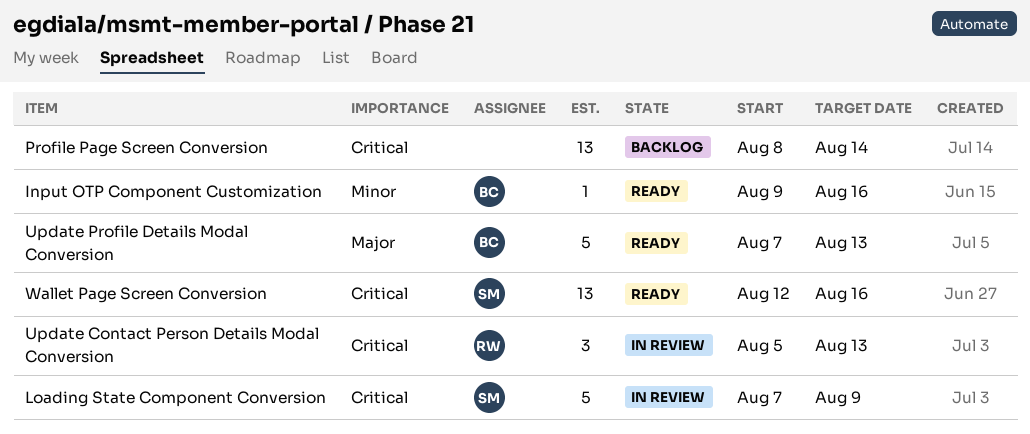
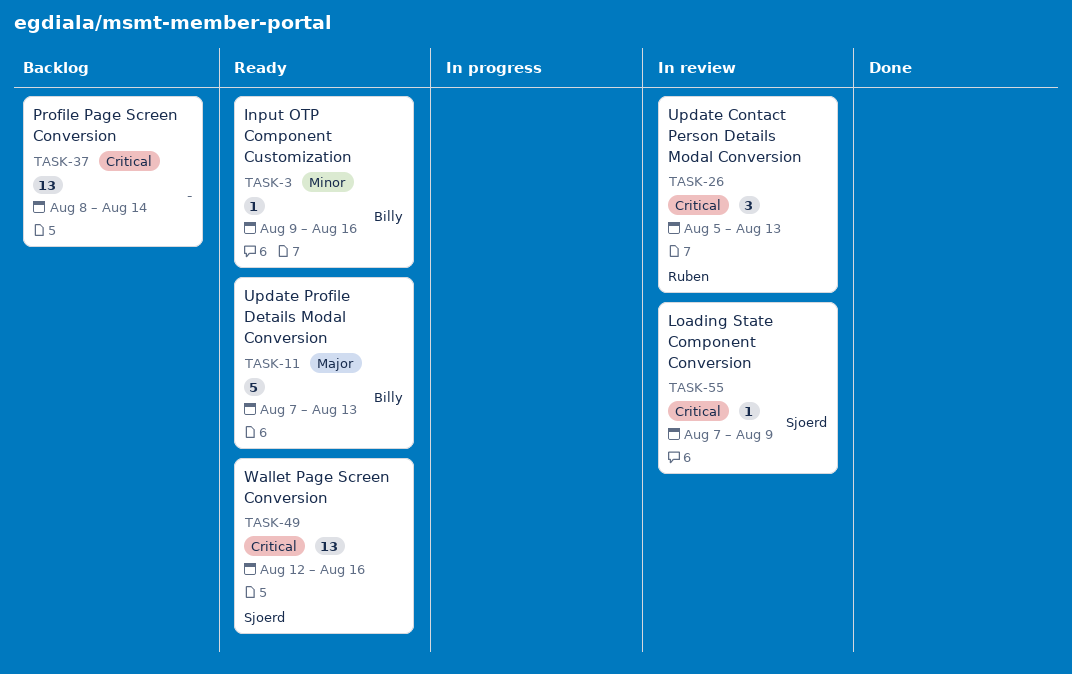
Loading State Component Conversion, estimate: 5 -> 1

